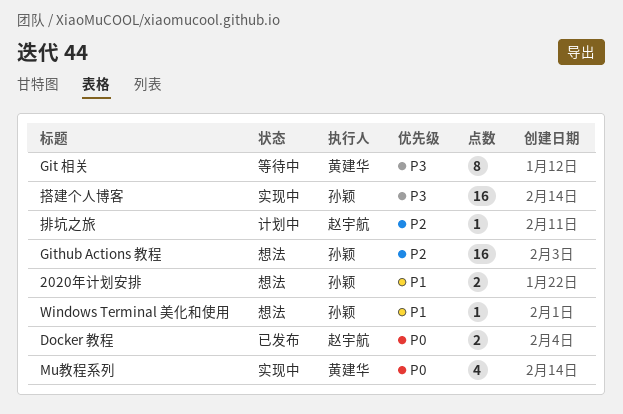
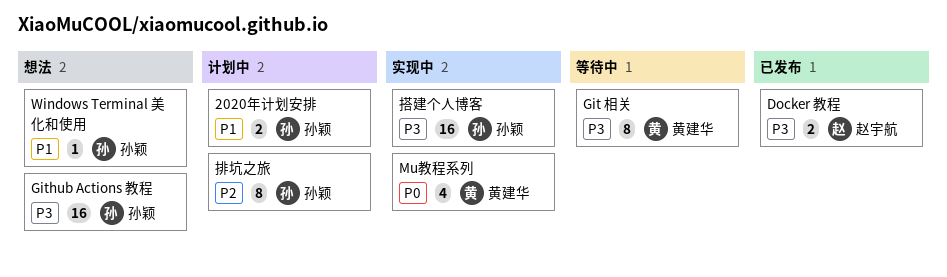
2020年计划安排, status: 想法 -> 计划中
Docker 教程, priority: P0 -> P3
Github Actions 教程, priority: P2 -> P3
排坑之旅, owner: 赵宇航 -> 孙颖
排坑之旅, estimate: 1 -> 8

